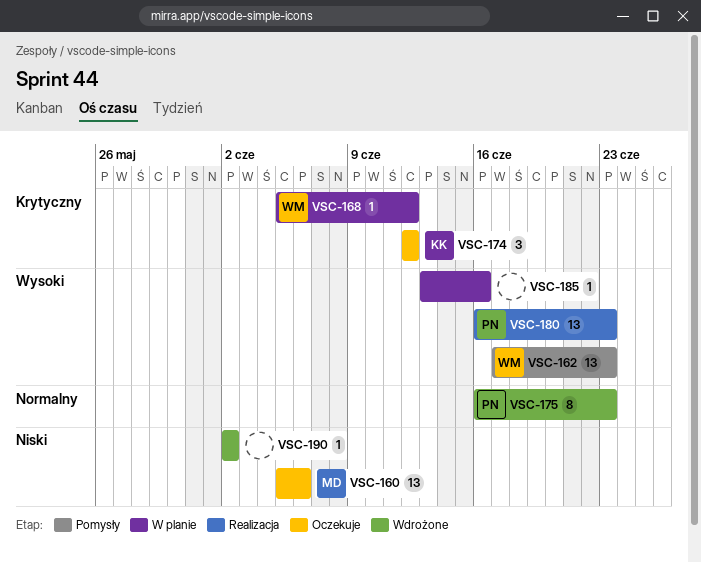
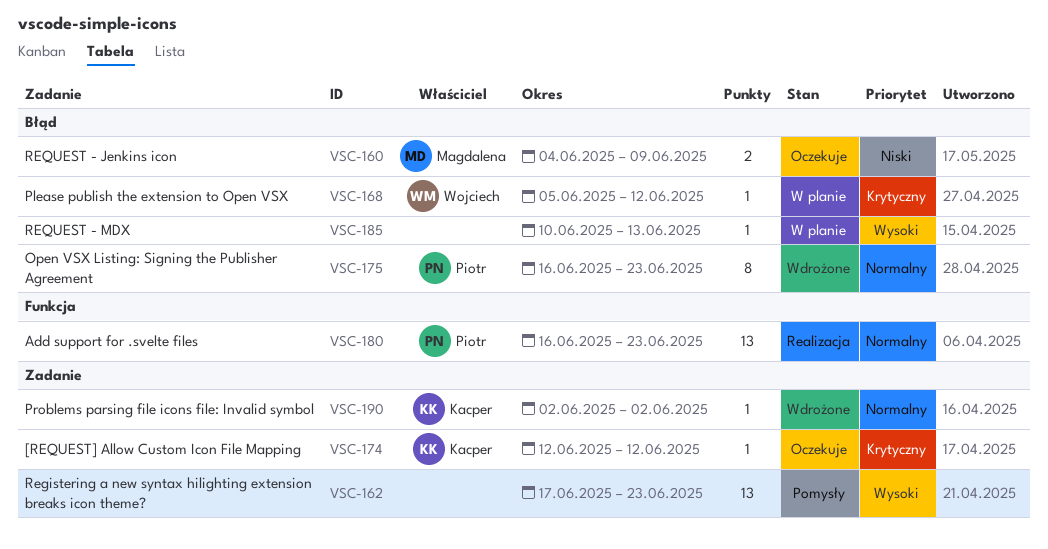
VSC-160, estimate: 13 -> 2
VSC-160, start: Jun 5 -> Jun 4
VSC-160, due: Jun 6 -> Jun 9
VSC-162, owner: Wojciech -> none
VSC-174, estimate: 3 -> 1
VSC-180, priority: Wysoki -> Normalny
VSC-185, start: Jun 13 -> Jun 10
VSC-185, due: Jun 16 -> Jun 13
VSC-190, owner: none -> Kacper
VSC-190, priority: Niski -> Normalny

